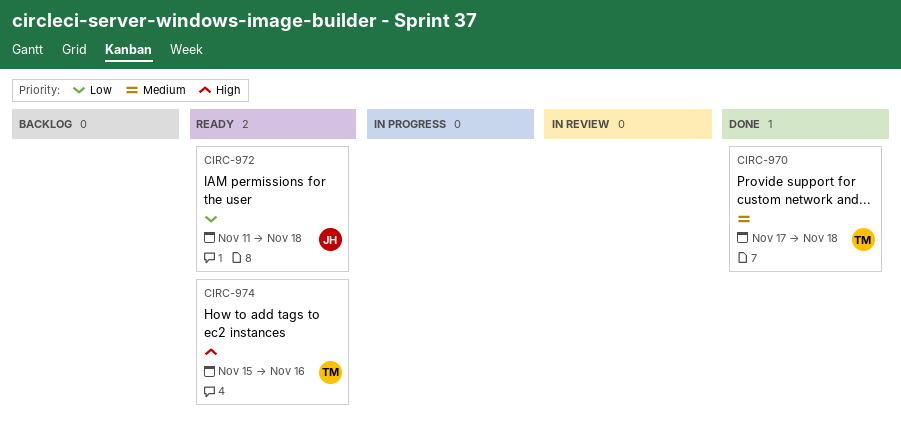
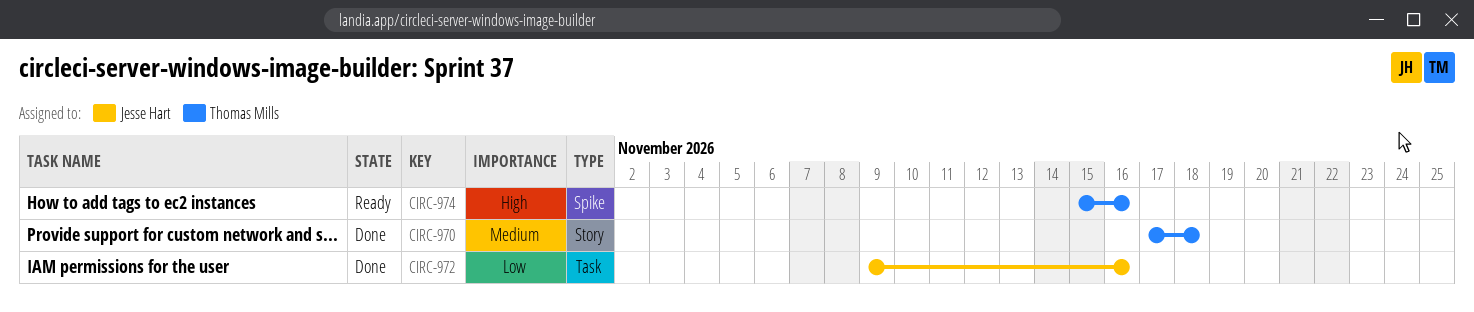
CIRC-972, status: Ready -> Done
CIRC-972, start: Nov 11 -> Nov 9
CIRC-972, due: Nov 18 -> Nov 16

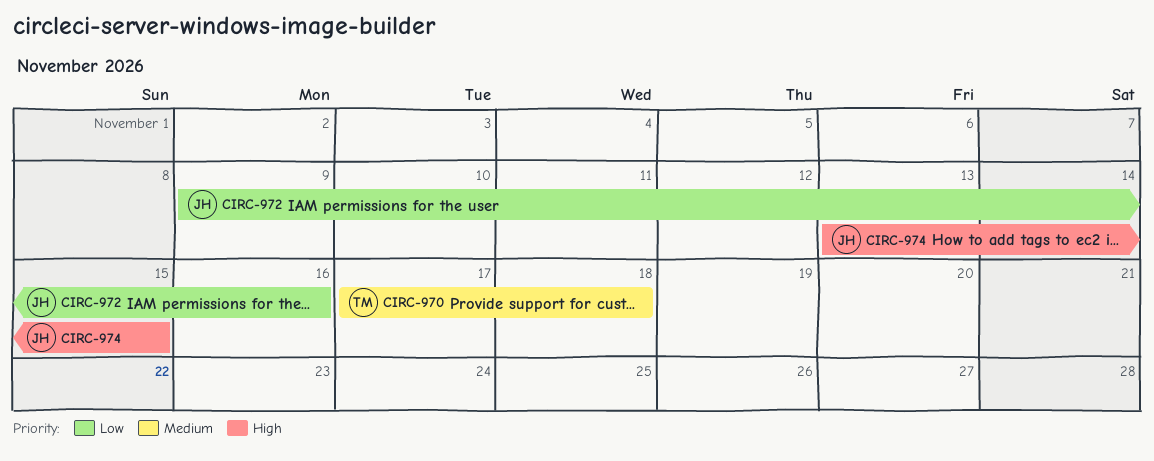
CIRC-974, owner: Thomas Mills -> Jesse Hart
CIRC-974, start: Nov 15 -> Nov 13
CIRC-974, due: Nov 16 -> Nov 15

